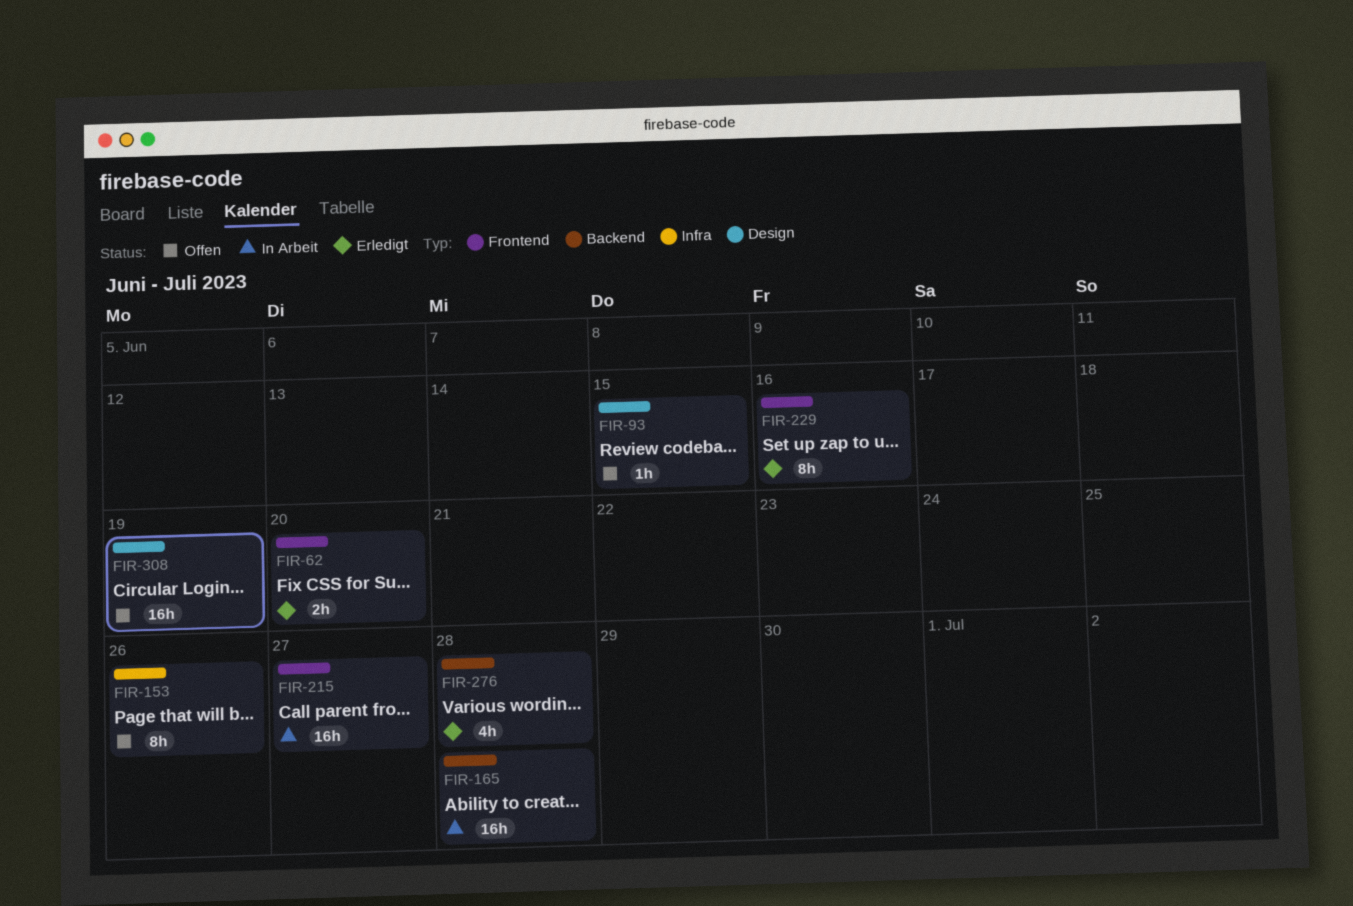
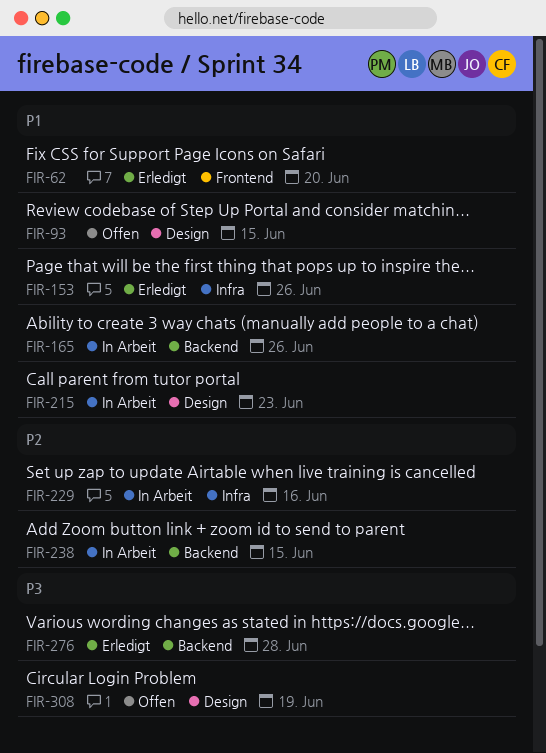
FIR-153, status: Offen -> Erledigt
FIR-165, due: Jun 28 -> Jun 26
FIR-215, label: Frontend -> Design
FIR-215, due: Jun 27 -> Jun 23
FIR-229, status: Erledigt -> In Arbeit
FIR-229, label: Frontend -> Infra
FIR-238: none -> present

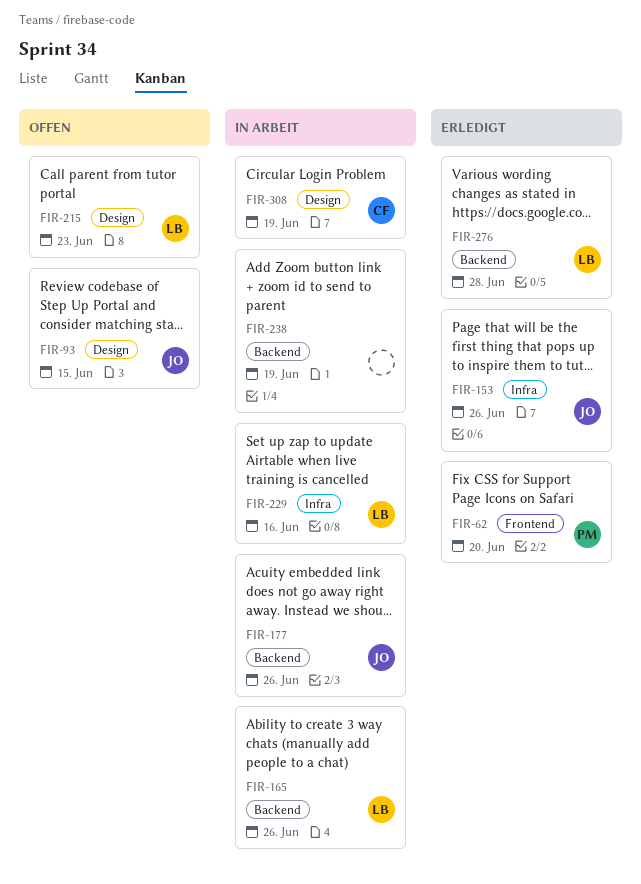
FIR-177: none -> present
FIR-215, status: In Arbeit -> Offen
FIR-238, due: Jun 15 -> Jun 19
FIR-308, status: Offen -> In Arbeit

